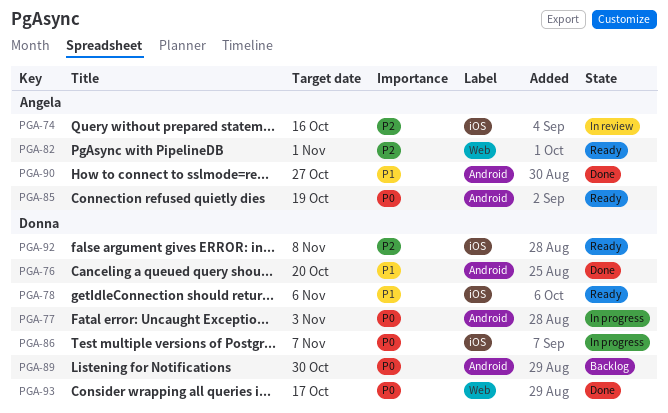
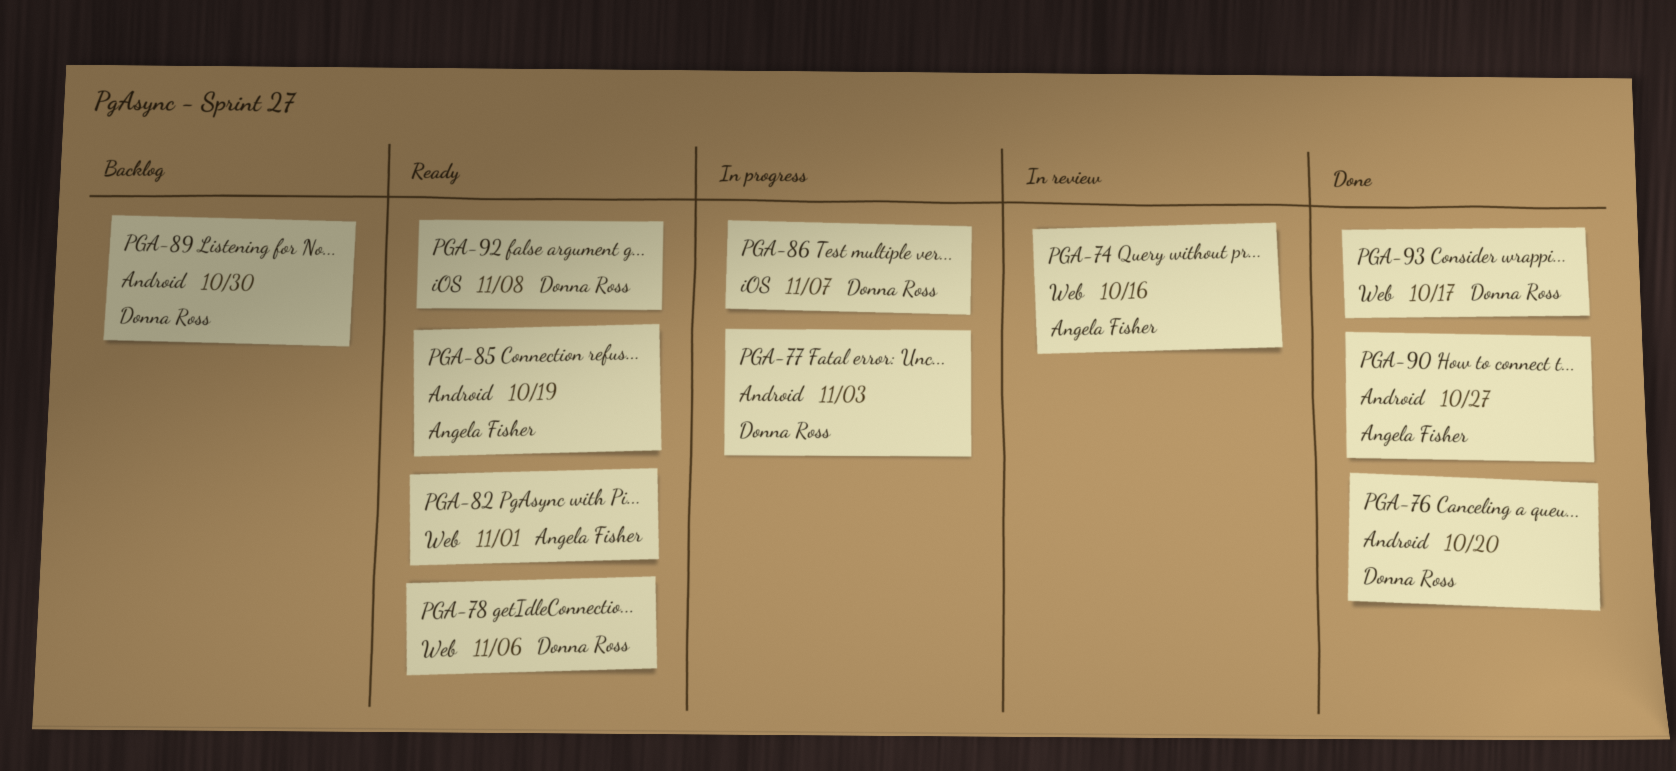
PGA-74, label: iOS -> Web
PGA-78, label: iOS -> Web

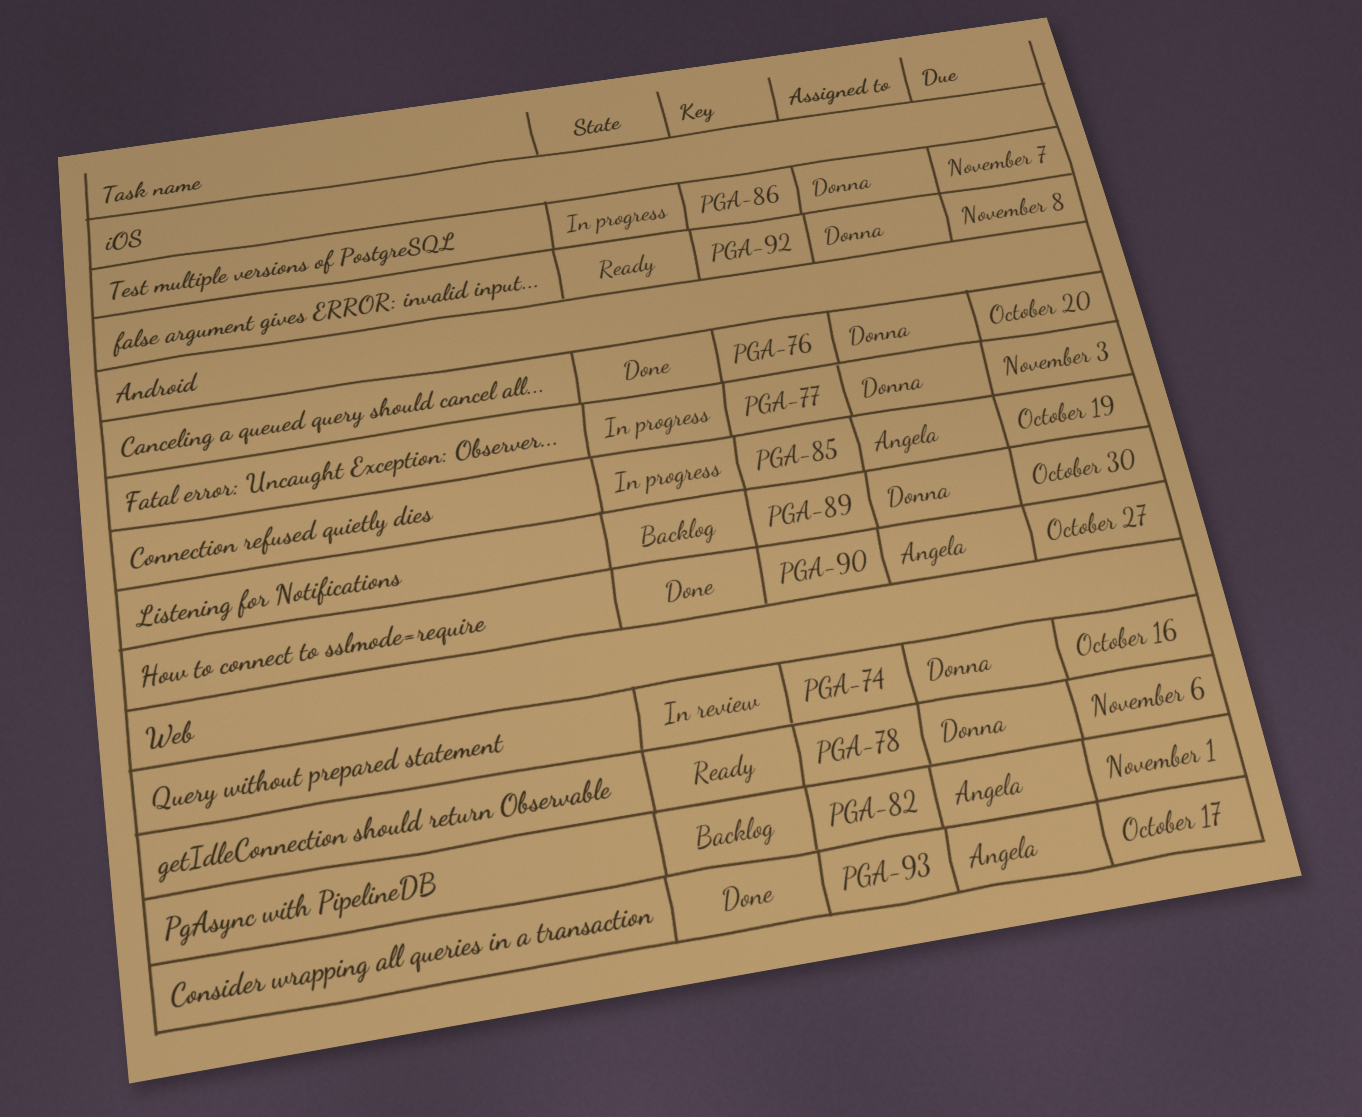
PGA-74, owner: Angela Fisher -> Donna Ross
PGA-82, status: Ready -> Backlog
PGA-85, status: Ready -> In progress
PGA-93, owner: Donna Ross -> Angela Fisher

